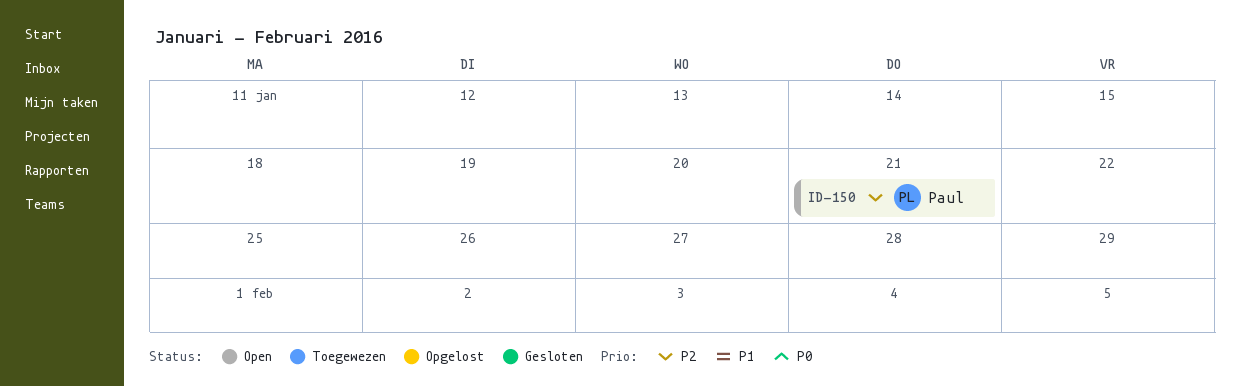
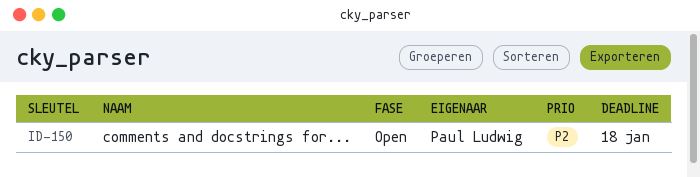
ID-150, due: Jan 21 -> Jan 18

